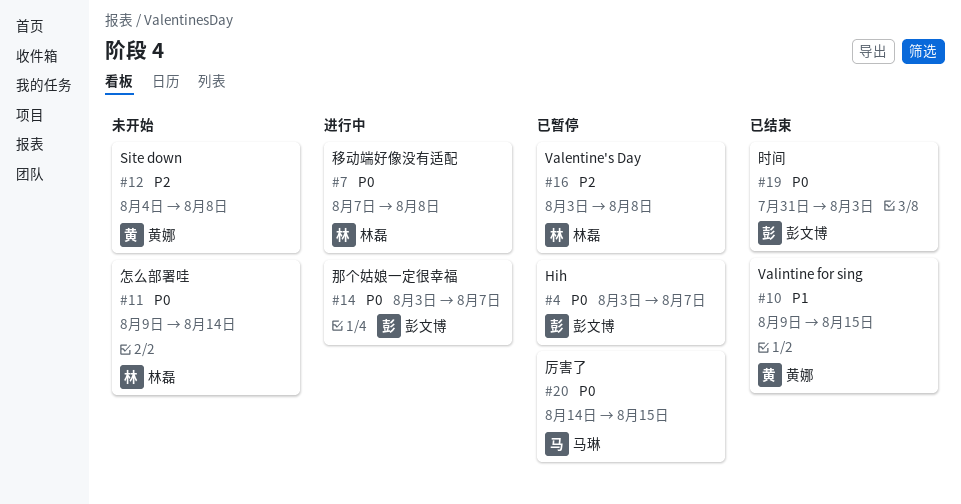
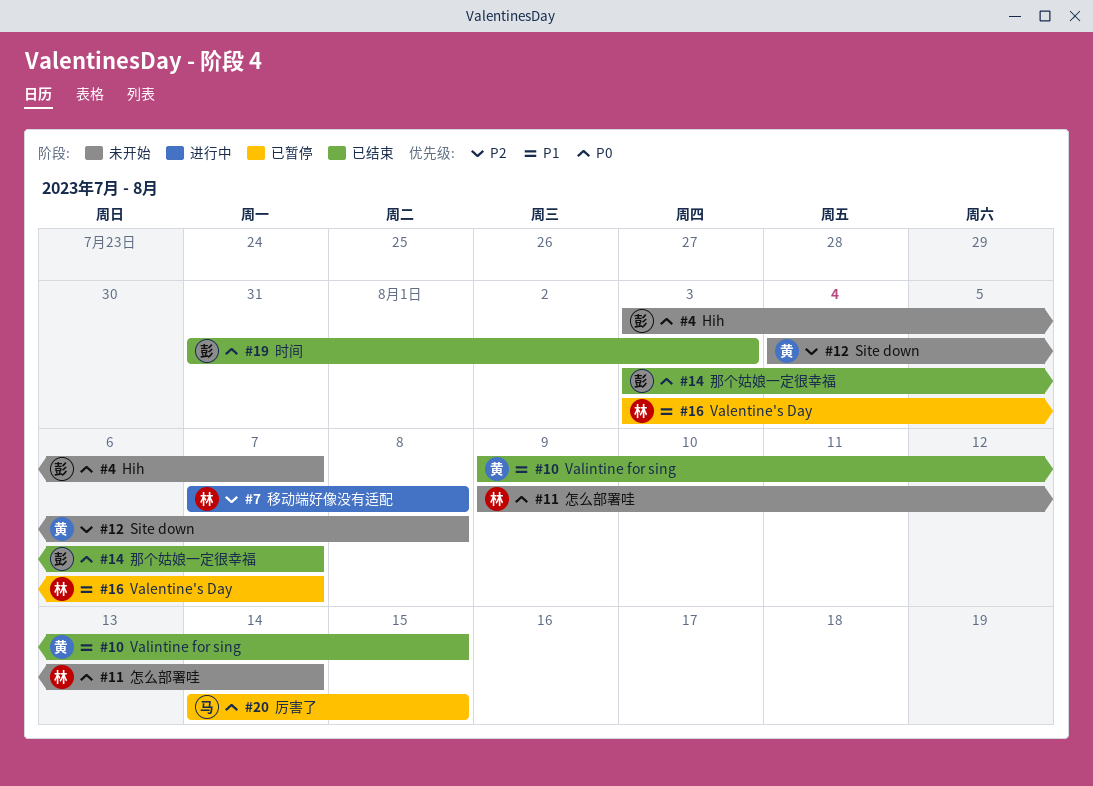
#4, status: 已暂停 -> 未开始
#7, priority: P0 -> P2
#14, status: 进行中 -> 已结束
#16, priority: P2 -> P1
#16, due: Aug 8 -> Aug 7

